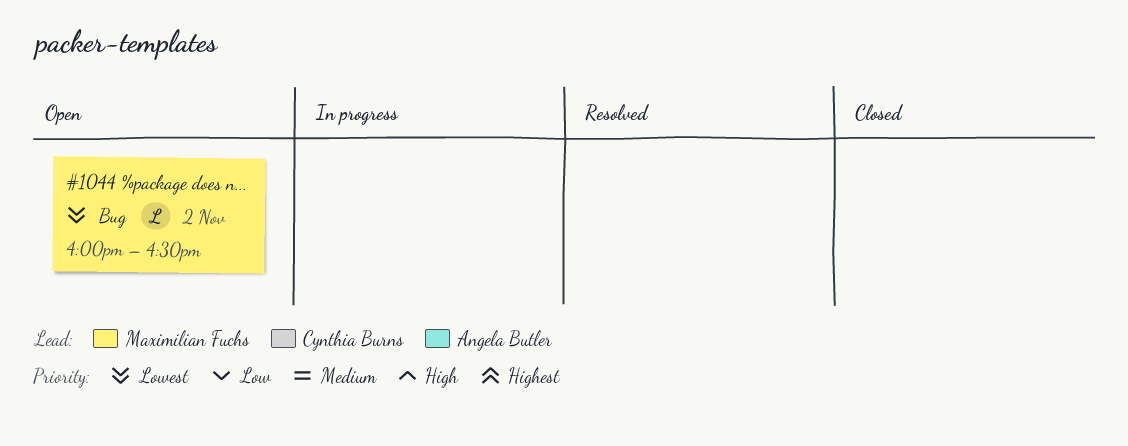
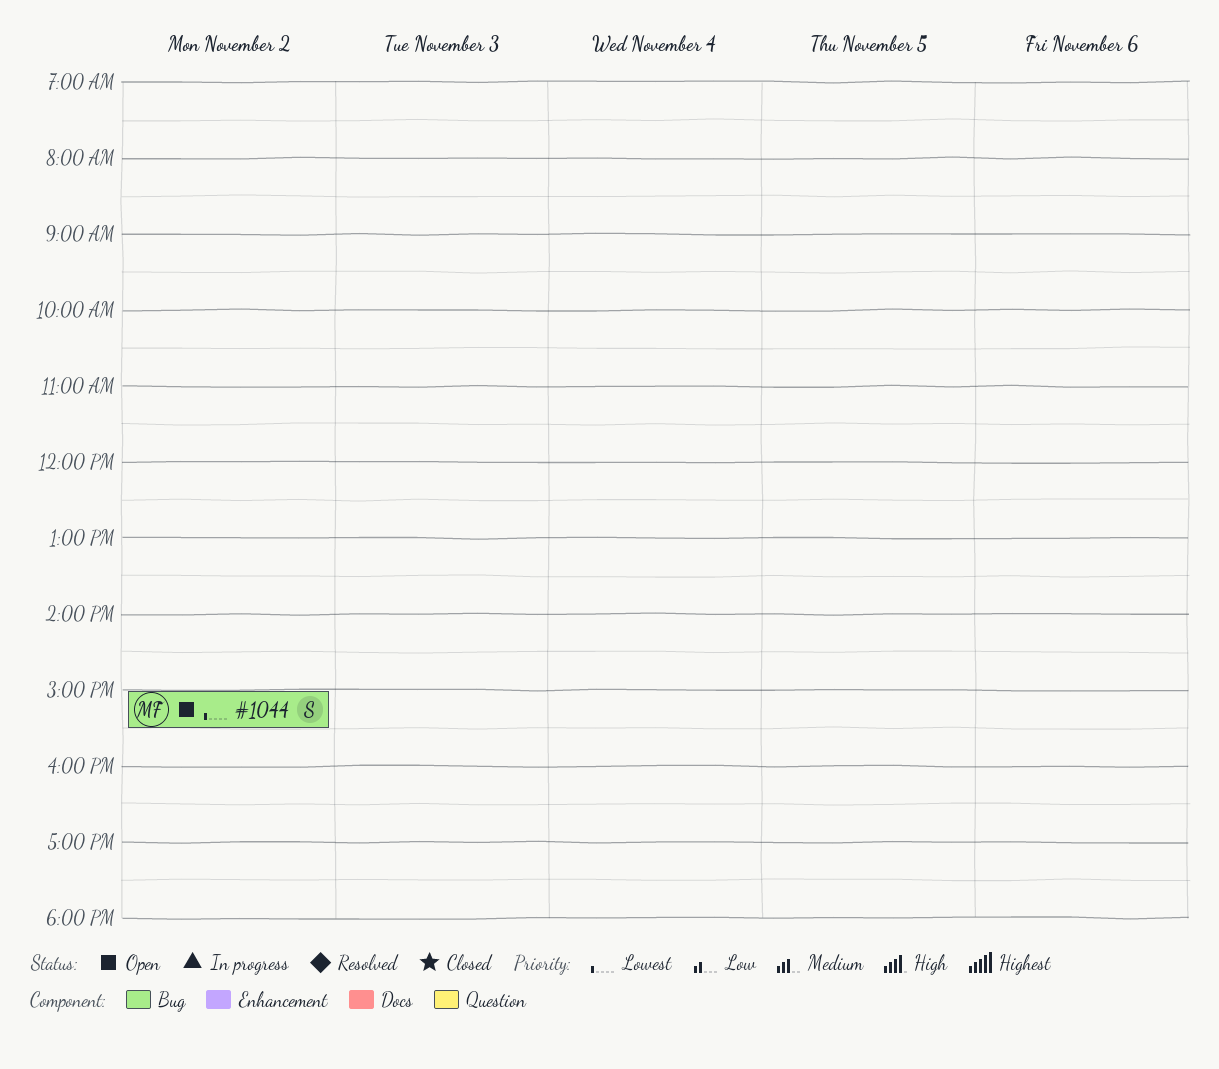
#1044, estimate: L -> S
#1044, begins: 16:00 -> 15:00
#1044, ends: 16:30 -> 15:30

